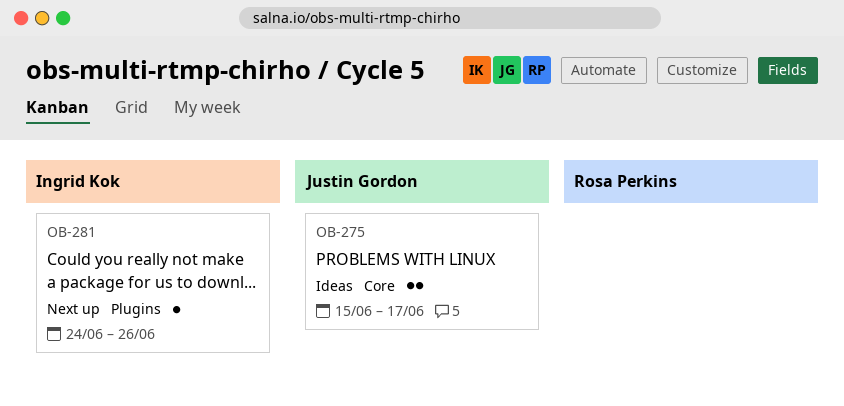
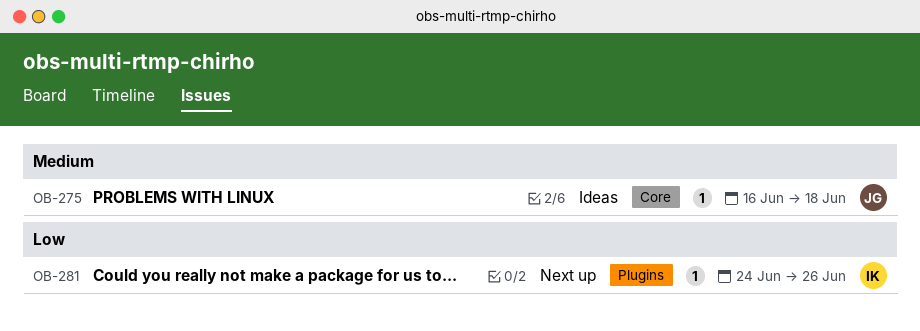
OB-275, estimate: 2 -> 1
OB-275, start: Jun 15 -> Jun 16
OB-275, due: Jun 17 -> Jun 18

